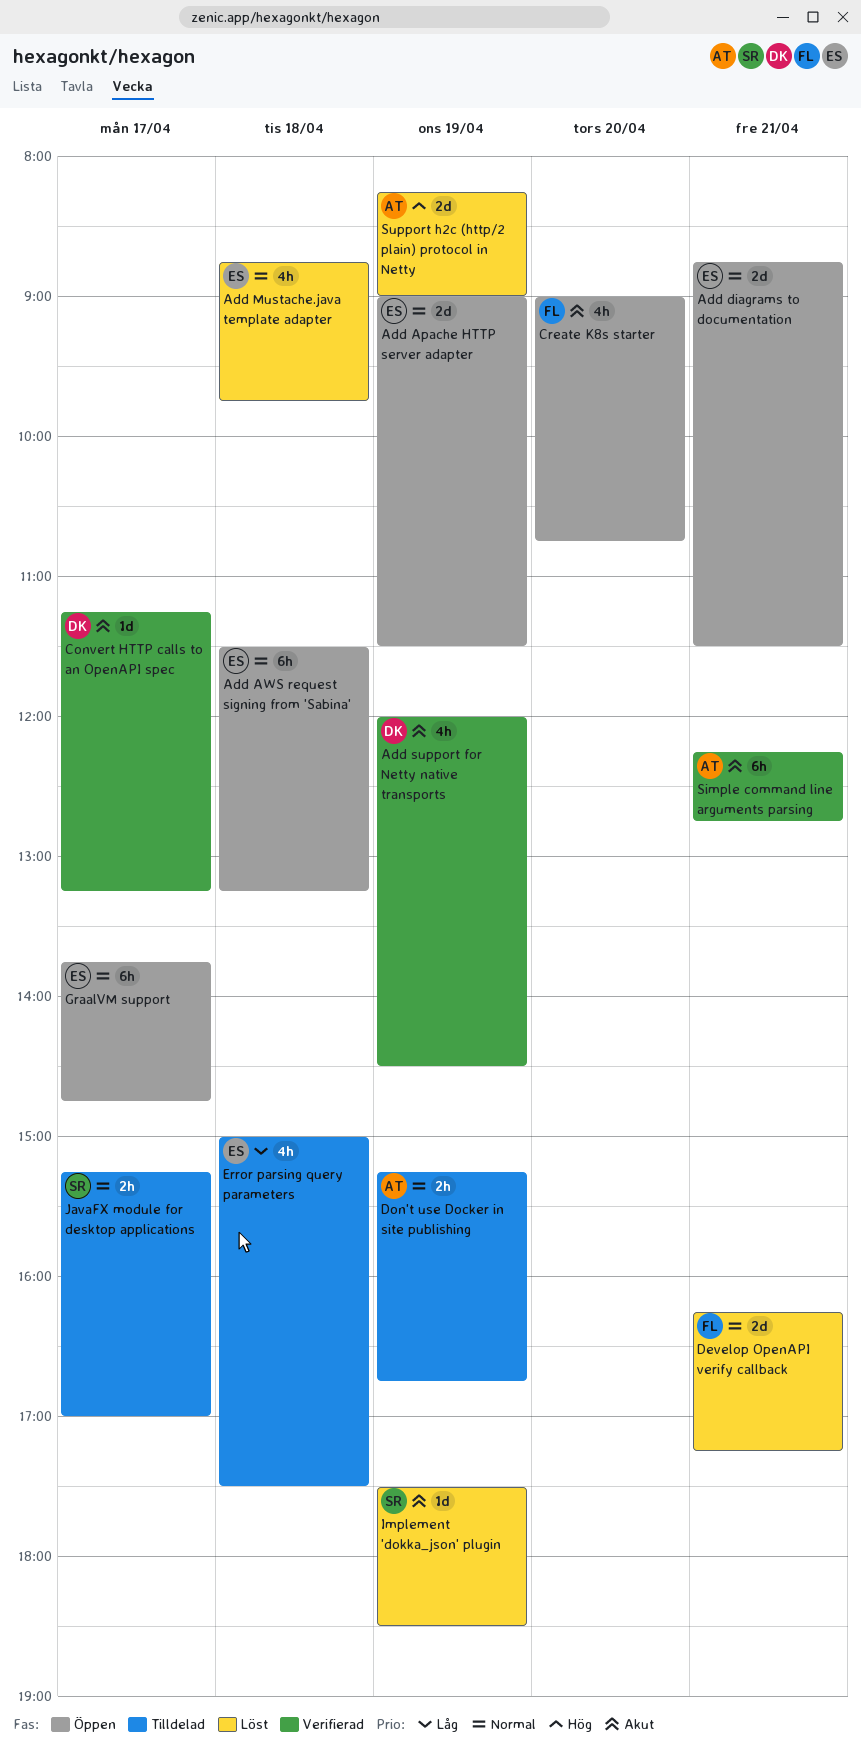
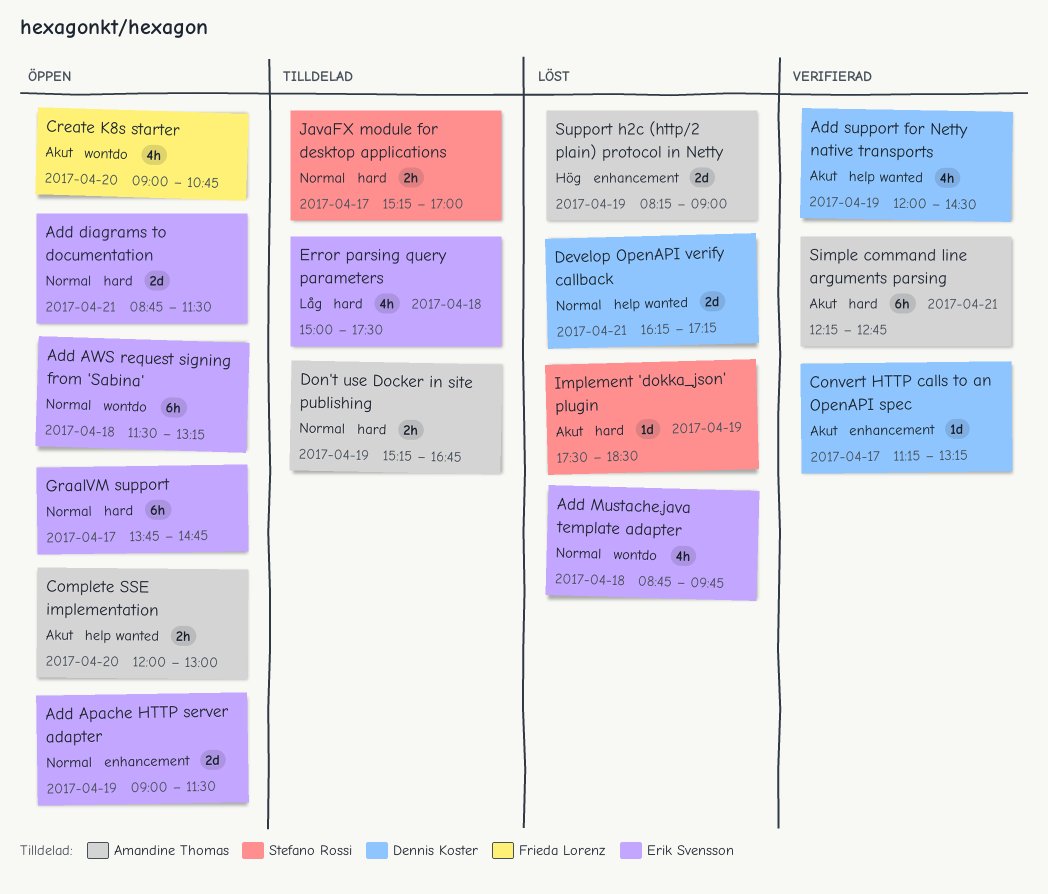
Complete SSE implementation: none -> present
Develop OpenAPI verify callback, owner: Frieda Lorenz -> Dennis Koster

